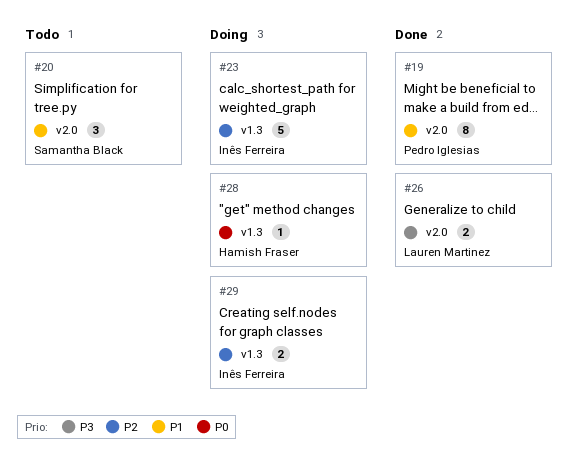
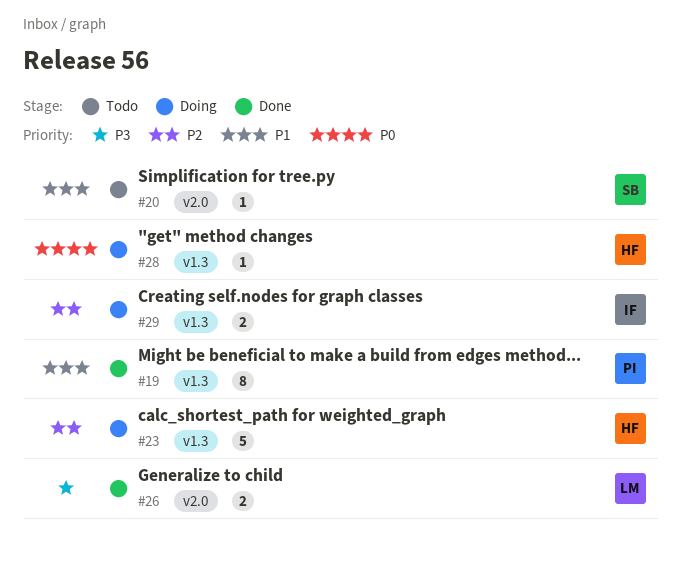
#19, label: v2.0 -> v1.3
#20, estimate: 3 -> 1
#23, owner: Inês Ferreira -> Hamish Fraser

